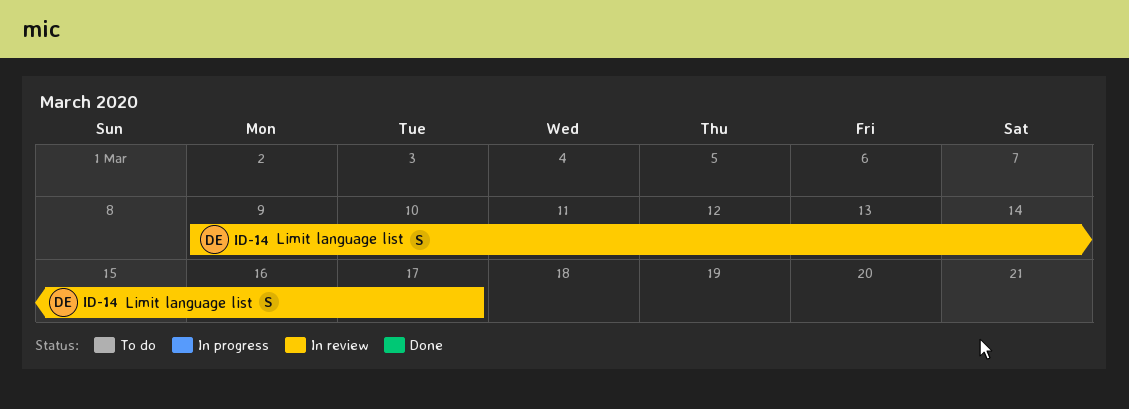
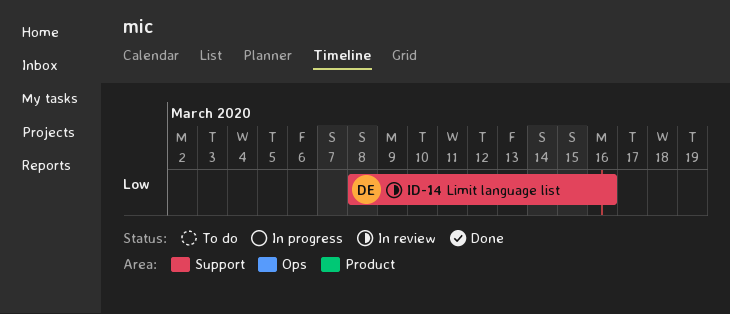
ID-14, start: Mar 9 -> Mar 8
ID-14, due: Mar 17 -> Mar 16

